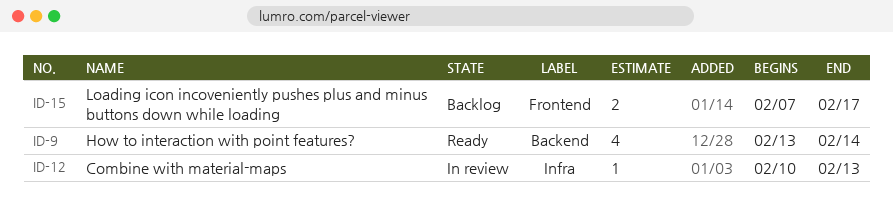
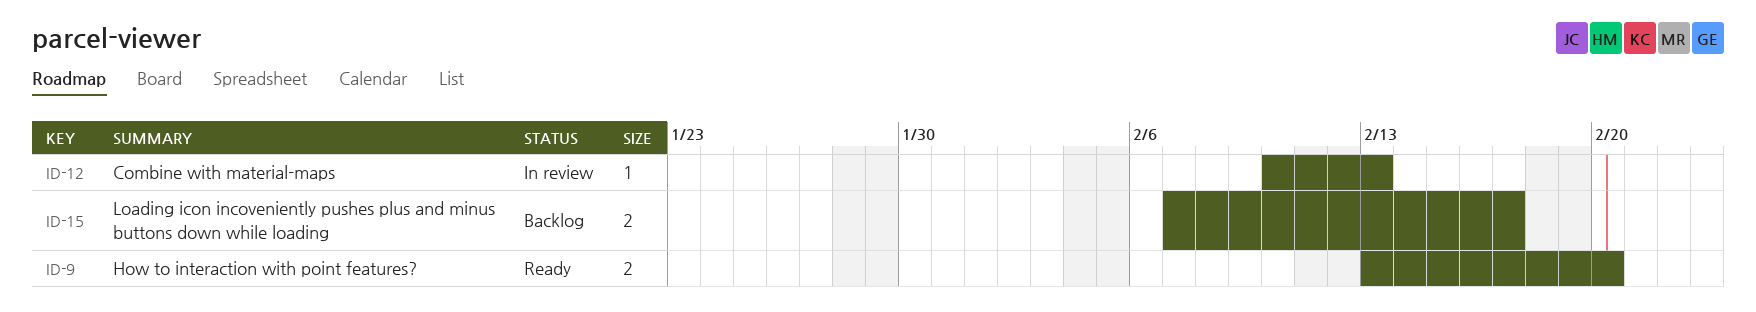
ID-9, estimate: 4 -> 2
ID-9, due: Feb 14 -> Feb 20

